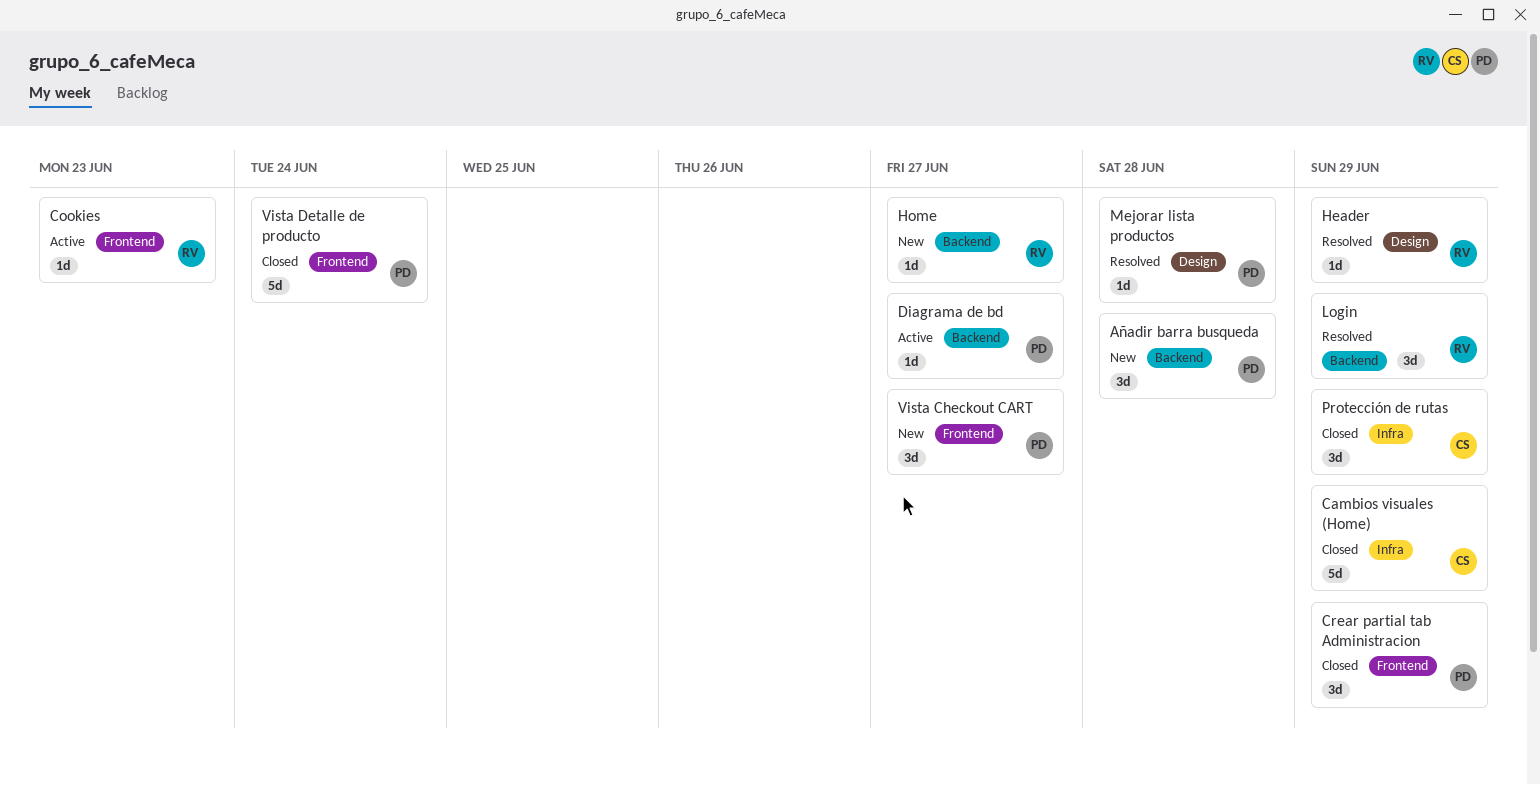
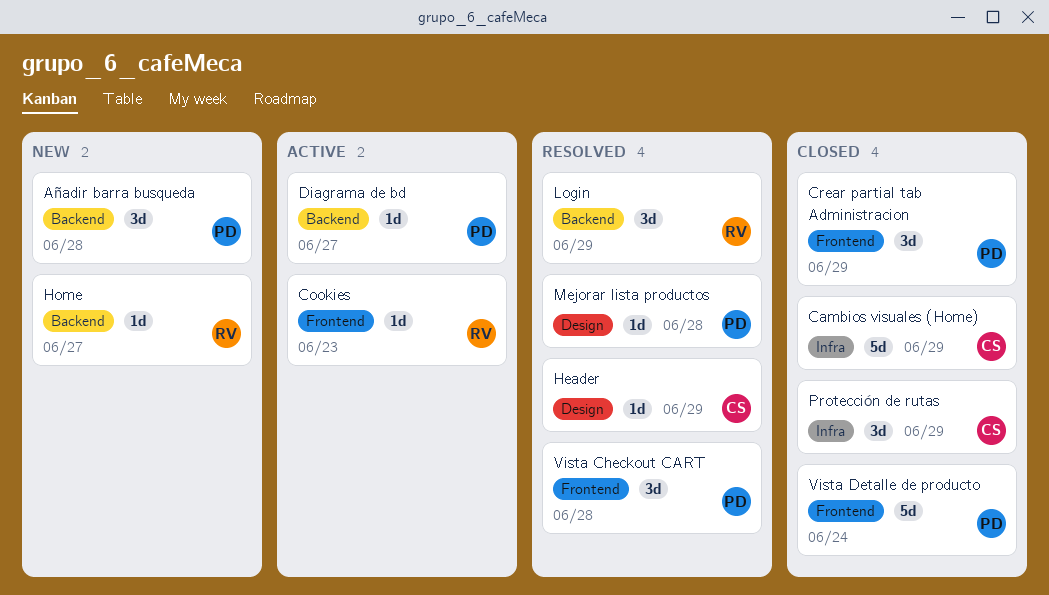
Header, owner: RV -> CS
Vista Checkout CART, status: New -> Resolved
Vista Checkout CART, due: Jun 27 -> Jun 28

